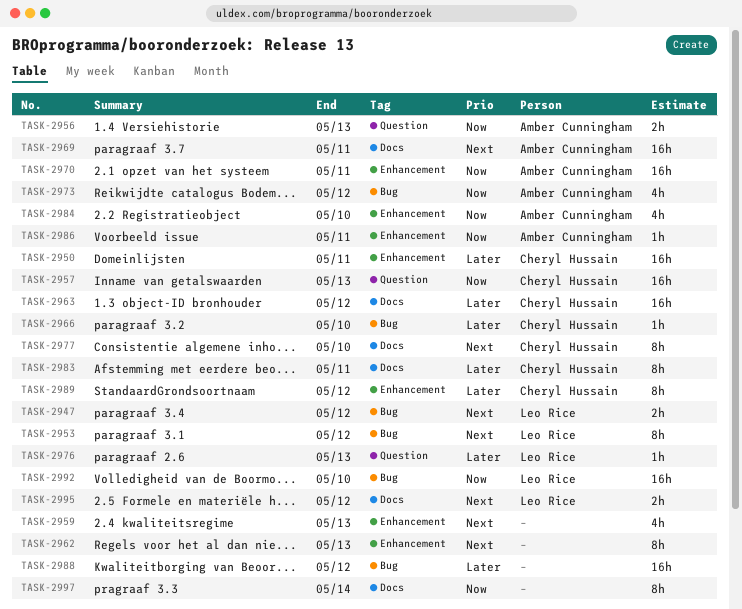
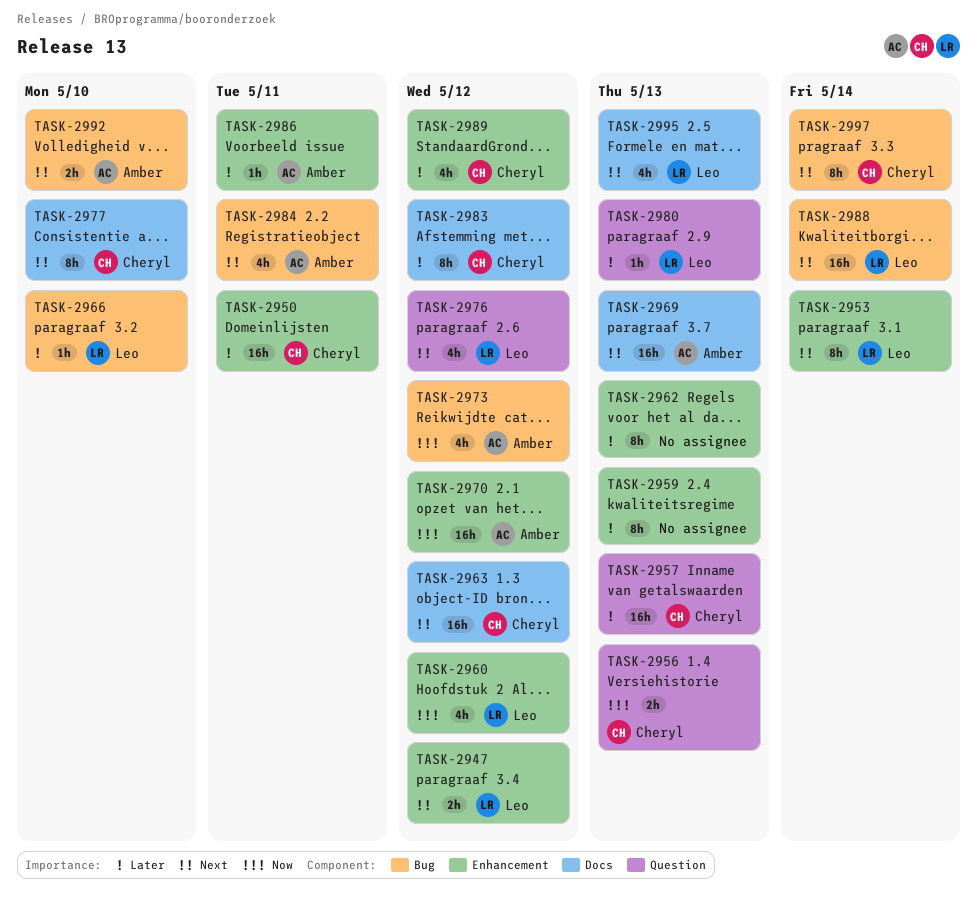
TASK-2947, label: Bug -> Enhancement
TASK-2953, label: Bug -> Enhancement
TASK-2953, due: May 12 -> May 14
TASK-2956, owner: Amber Cunningham -> Cheryl Hussain
TASK-2957, priority: Now -> Later
TASK-2959, priority: Next -> Later
TASK-2959, estimate: 4h -> 8h
TASK-2960: none -> present
TASK-2962, priority: Next -> Later
TASK-2963, priority: Later -> Next
TASK-2966, owner: Cheryl Hussain -> Leo Rice
TASK-2969, due: May 11 -> May 13
TASK-2970, due: May 11 -> May 12
TASK-2976, priority: Later -> Next
TASK-2976, estimate: 1h -> 4h
TASK-2976, due: May 13 -> May 12
TASK-2980: none -> present
TASK-2983, due: May 11 -> May 12
TASK-2984, priority: Now -> Next
TASK-2984, label: Enhancement -> Bug
TASK-2984, due: May 10 -> May 11
TASK-2986, priority: Now -> Later
TASK-2988, owner: none -> Leo Rice
TASK-2988, priority: Later -> Next
TASK-2988, due: May 12 -> May 14
TASK-2989, estimate: 8h -> 4h
TASK-2992, owner: Leo Rice -> Amber Cunningham
TASK-2992, priority: Now -> Next
TASK-2992, estimate: 16h -> 2h
TASK-2995, estimate: 2h -> 4h
TASK-2995, due: May 12 -> May 13
TASK-2997, owner: none -> Cheryl Hussain
TASK-2997, priority: Now -> Next
TASK-2997, label: Docs -> Bug

